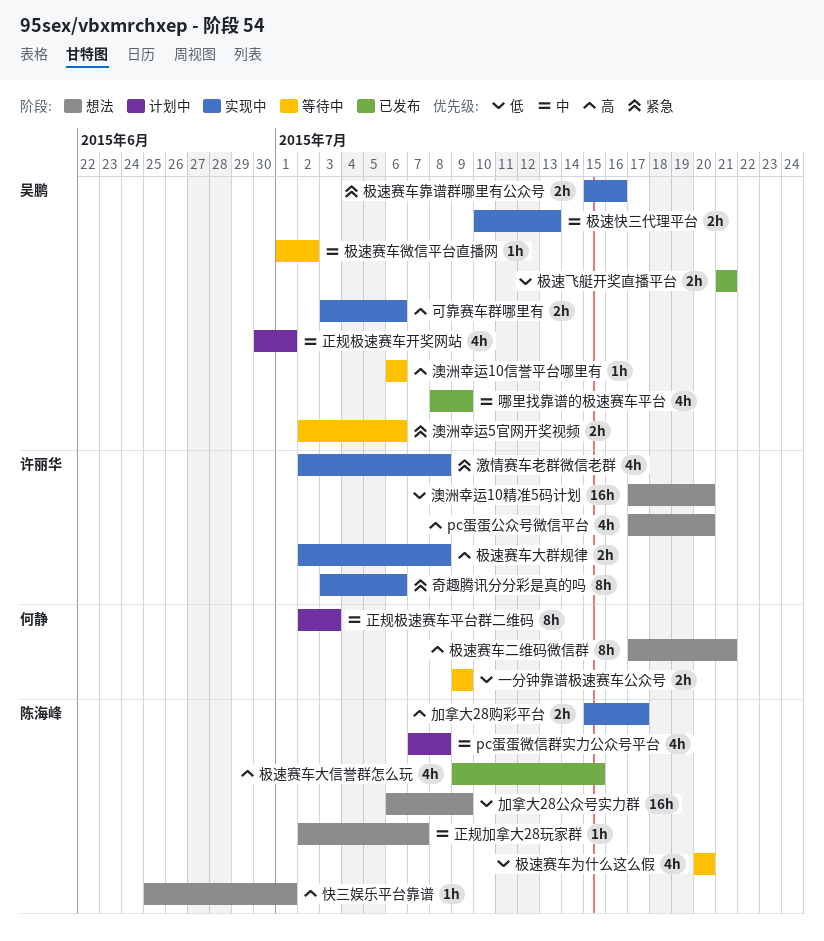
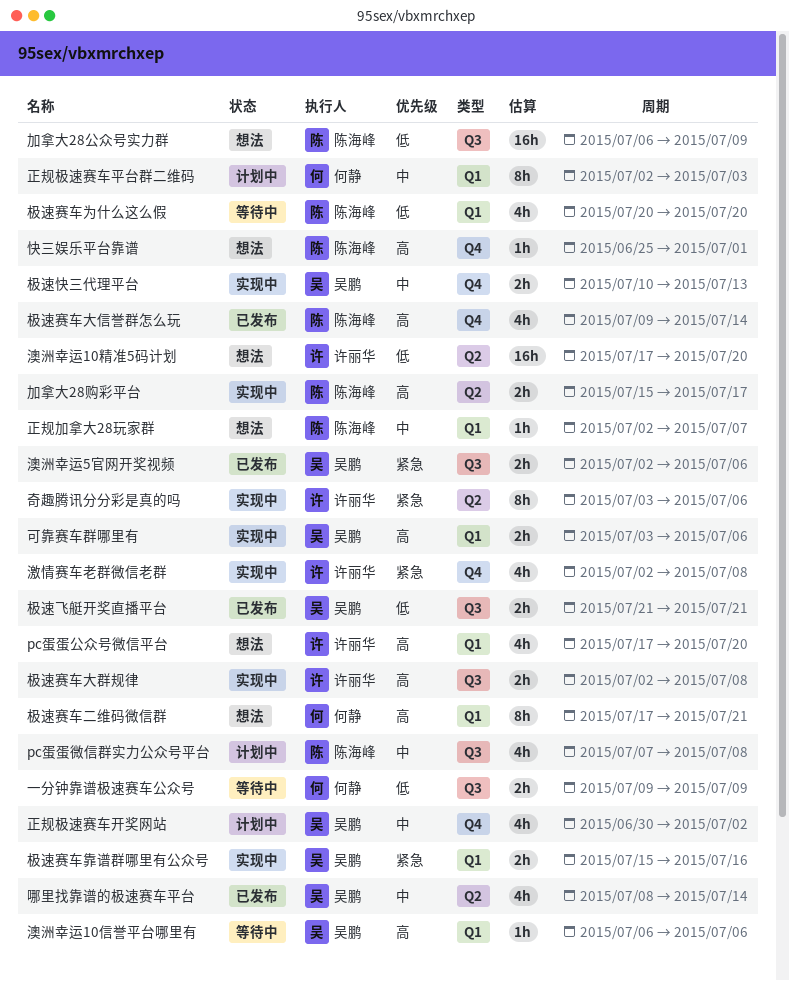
哪里找靠谱的极速赛车平台, due: Jul 9 -> Jul 14
极速赛车大信誉群怎么玩, due: Jul 15 -> Jul 14
极速赛车微信平台直播网: present -> none
正规极速赛车开奖网站, due: Jul 1 -> Jul 2
澳洲幸运5官网开奖视频, status: 等待中 -> 已发布

